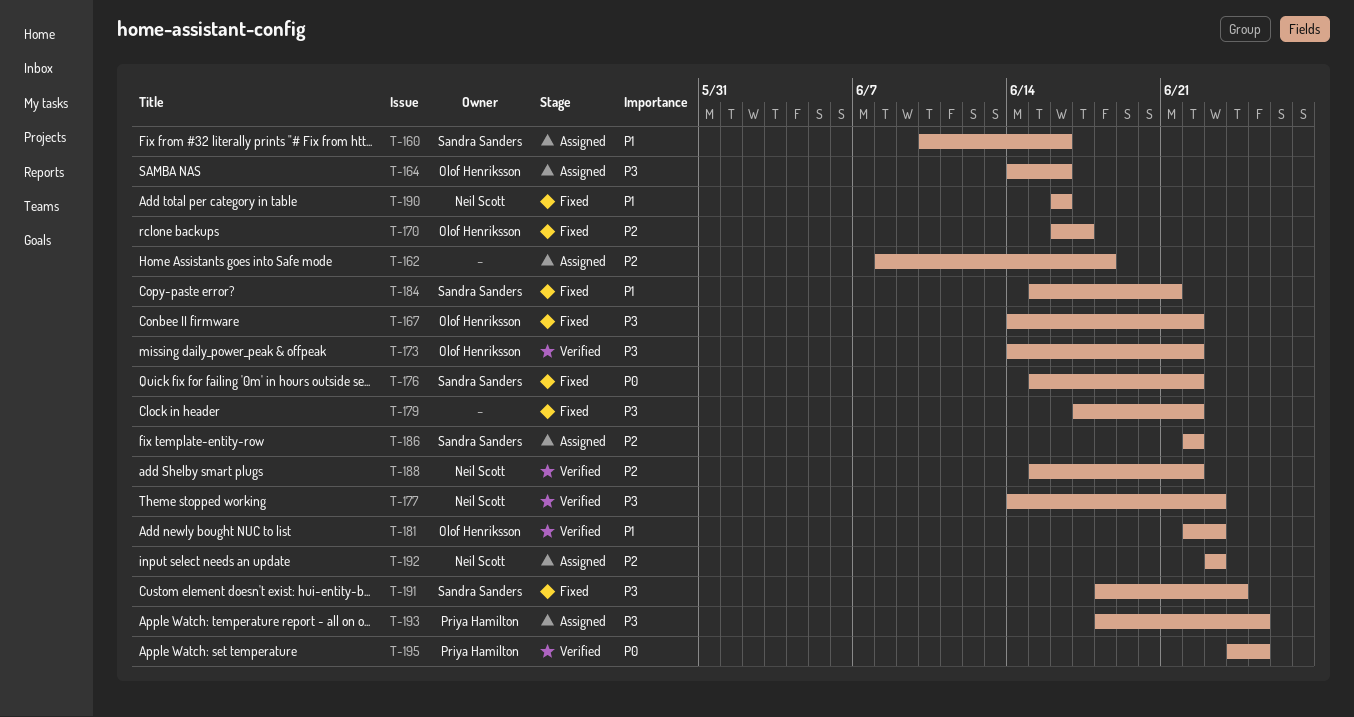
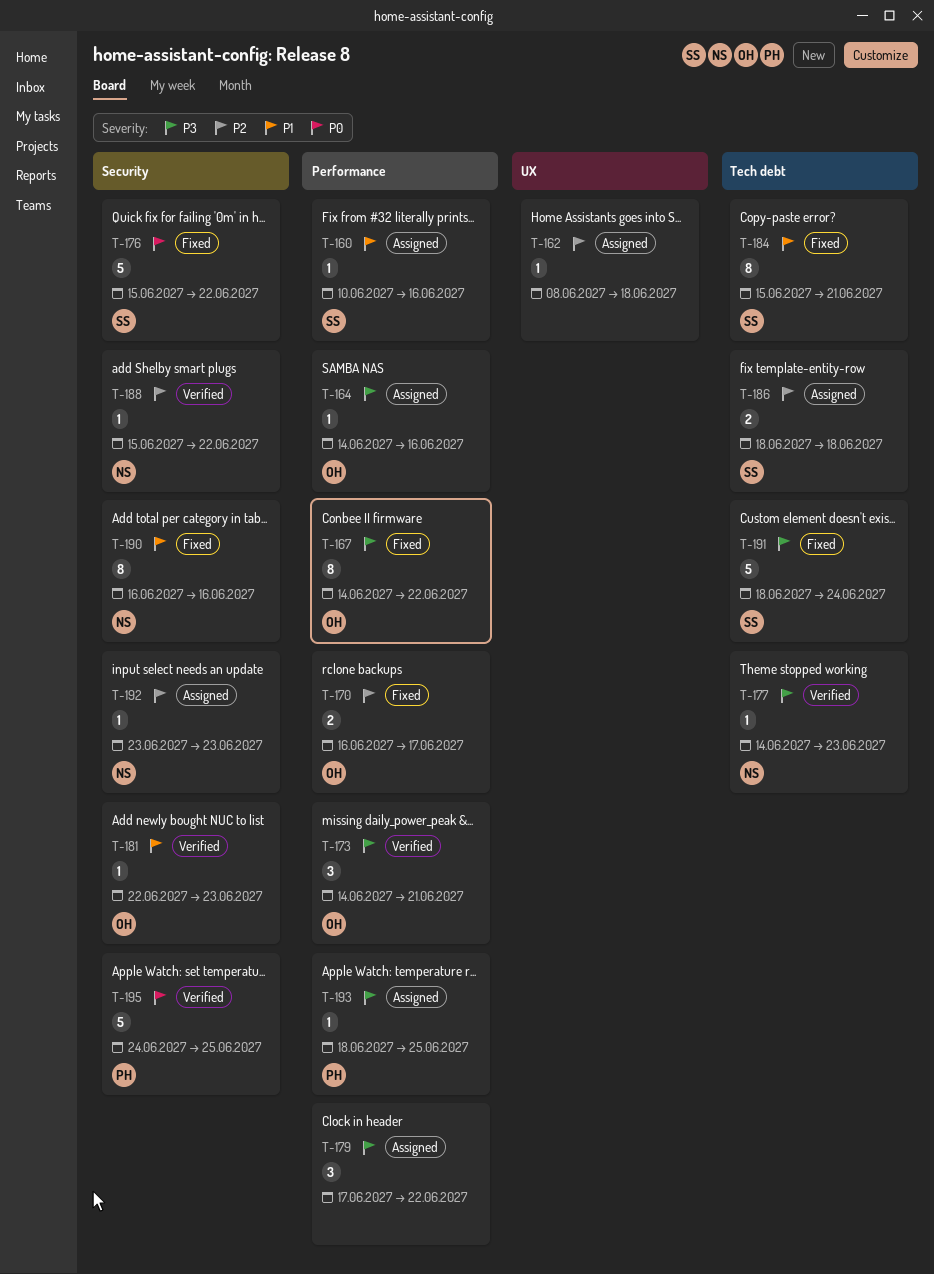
T-173, due: Jun 22 -> Jun 21
T-179, status: Fixed -> Assigned
T-186, start: Jun 22 -> Jun 18
T-186, due: Jun 22 -> Jun 18

